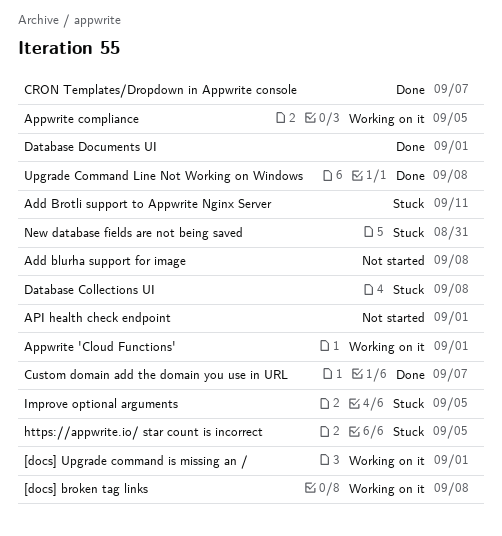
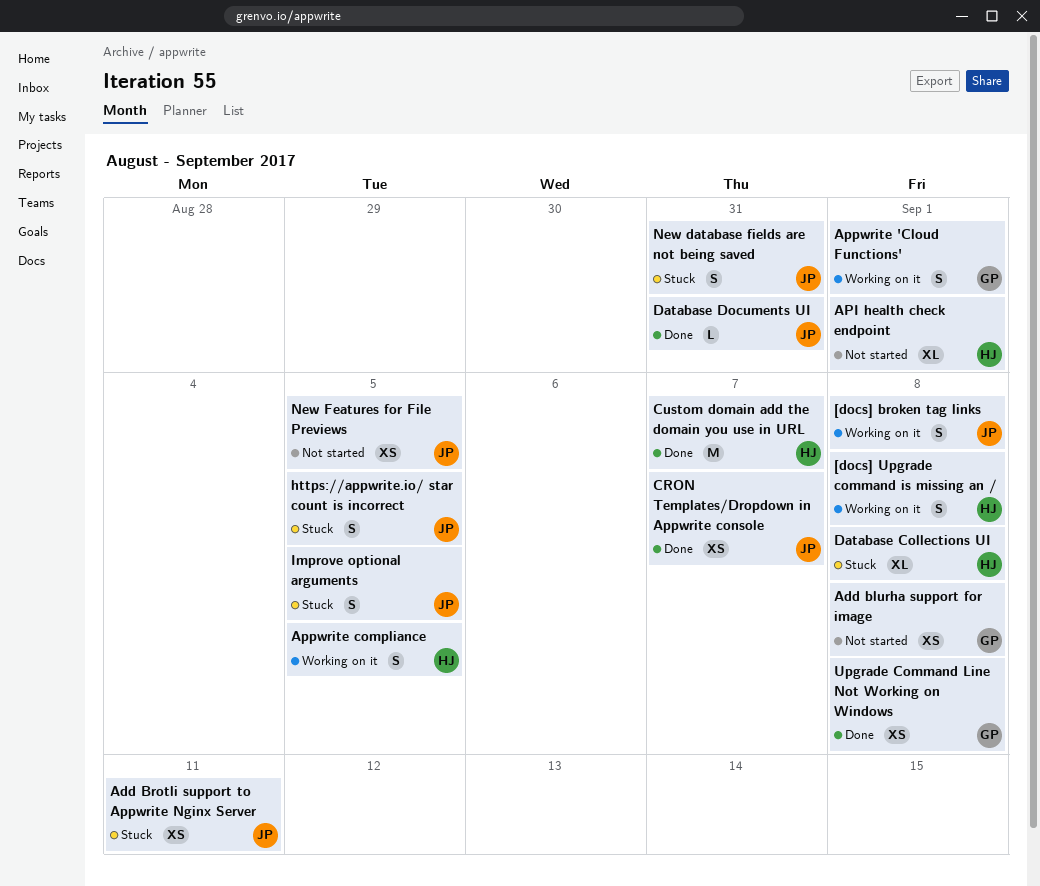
[docs] Upgrade command is missing an /, due: Sep 1 -> Sep 8
Database Documents UI, due: Sep 1 -> Aug 31
New Features for File Previews: none -> present

